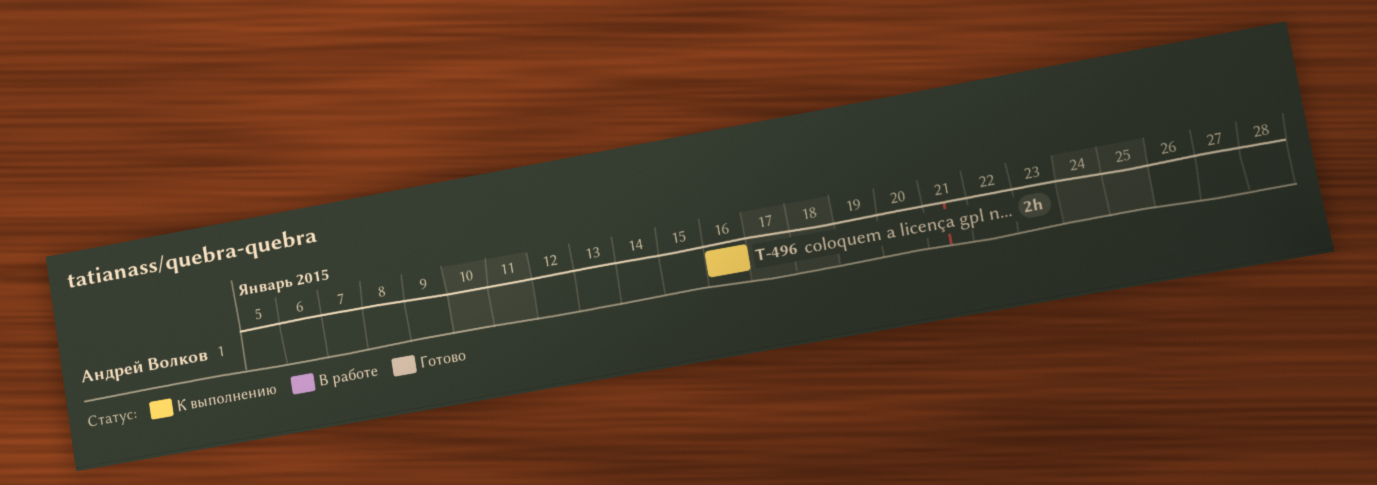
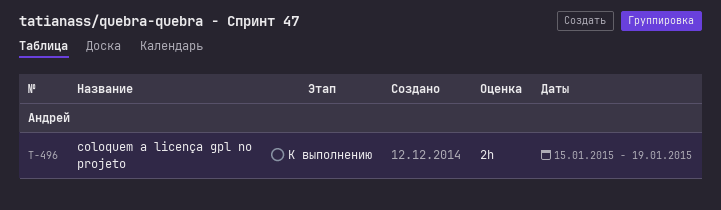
T-496, start: Jan 16 -> Jan 15
T-496, due: Jan 16 -> Jan 19

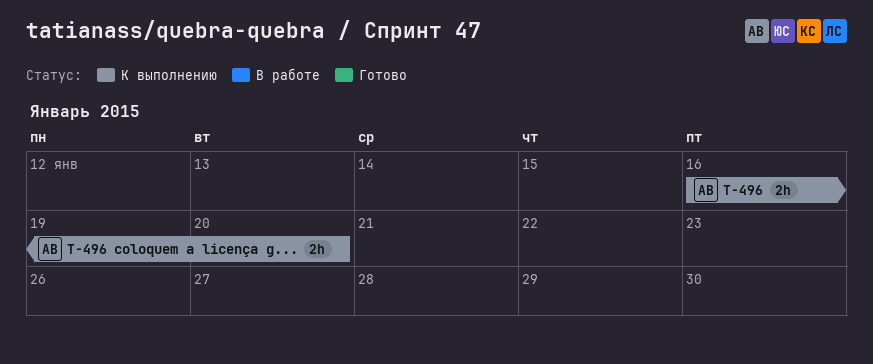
T-496, start: Jan 15 -> Jan 16
T-496, due: Jan 19 -> Jan 20

